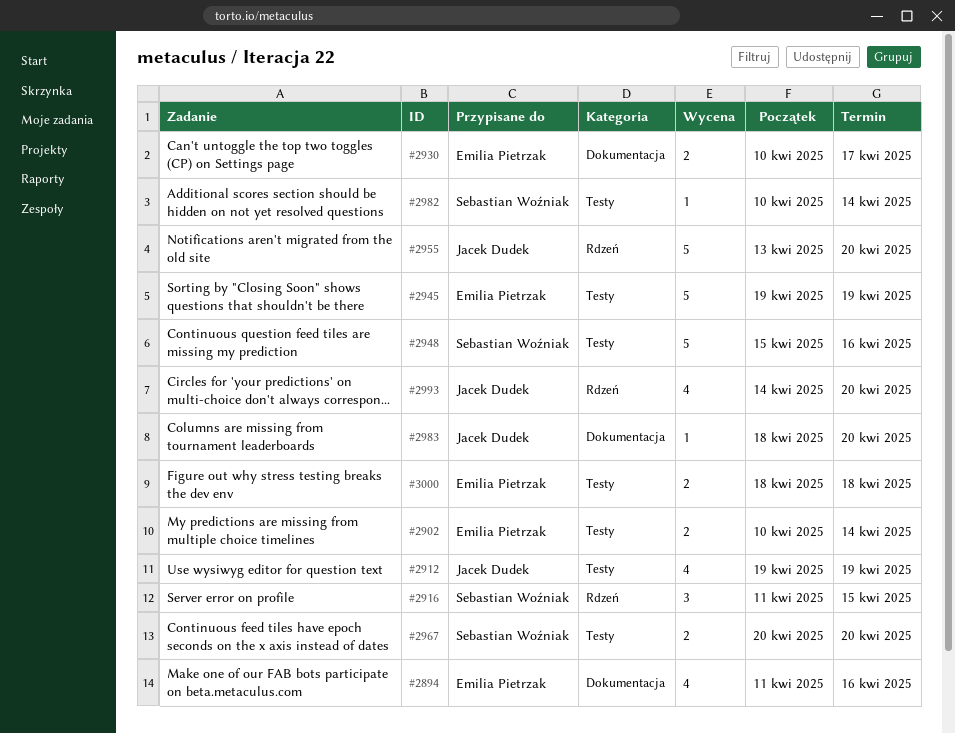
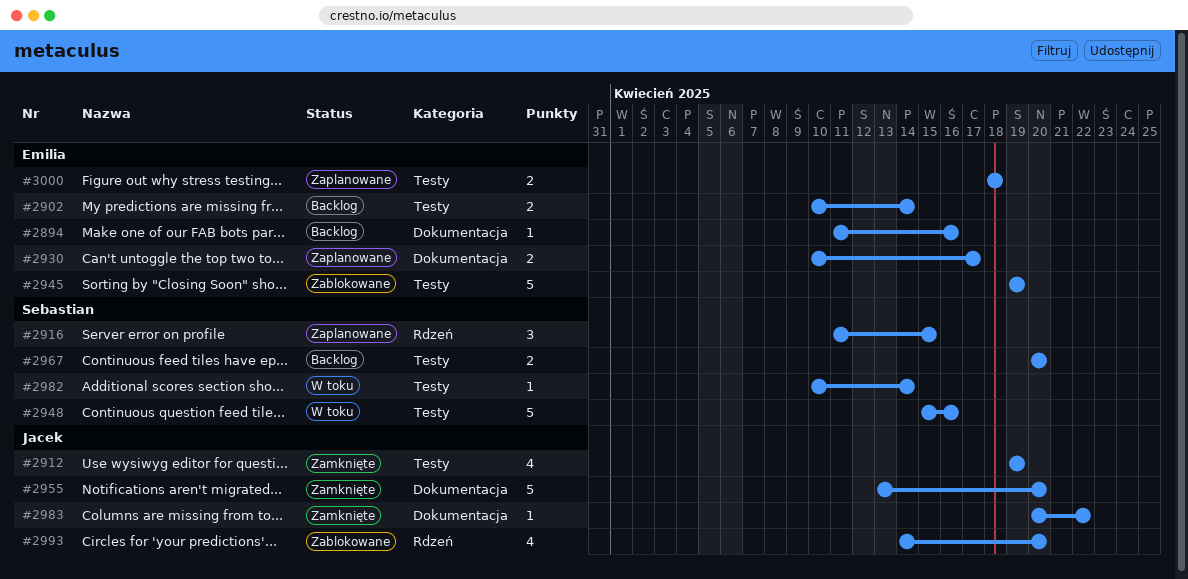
#2894, estimate: 4 -> 1
#2955, label: Rdzeń -> Dokumentacja
#2983, start: Apr 18 -> Apr 20
#2983, due: Apr 20 -> Apr 22

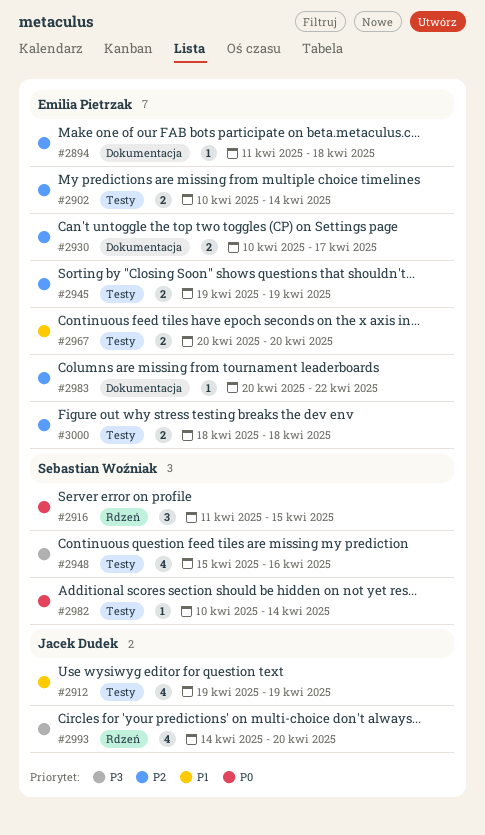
#2894, due: Apr 16 -> Apr 18
#2945, estimate: 5 -> 2
#2948, estimate: 5 -> 4
#2955: present -> none
#2967, owner: Sebastian Woźniak -> Emilia Pietrzak
#2983, owner: Jacek Dudek -> Emilia Pietrzak

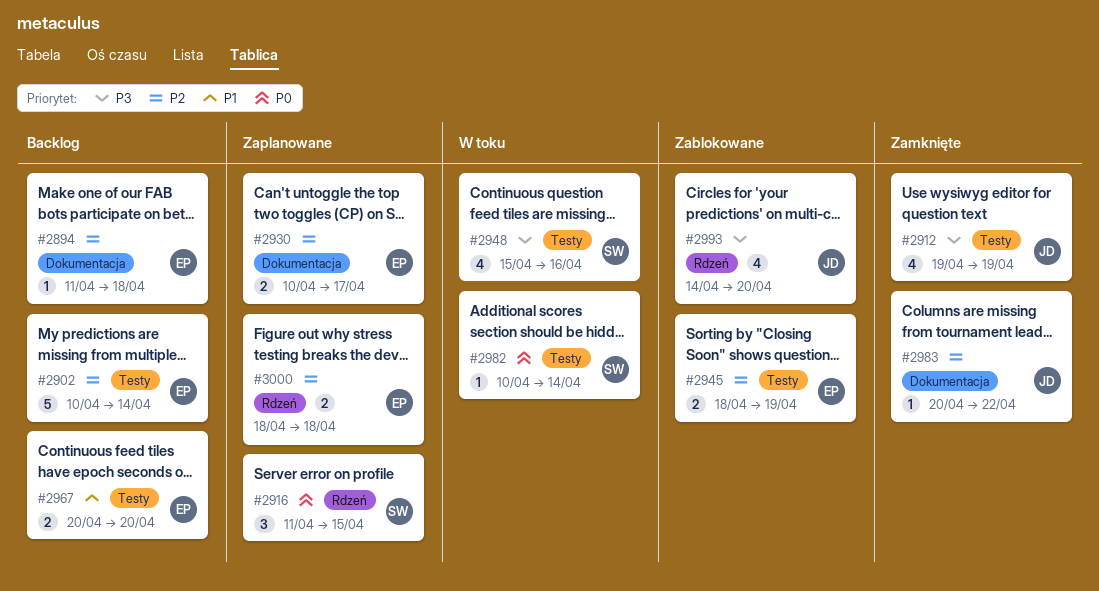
#2902, estimate: 2 -> 5
#2912, priority: P1 -> P3
#2945, start: Apr 19 -> Apr 18
#2983, owner: Emilia Pietrzak -> Jacek Dudek
#3000, label: Testy -> Rdzeń

